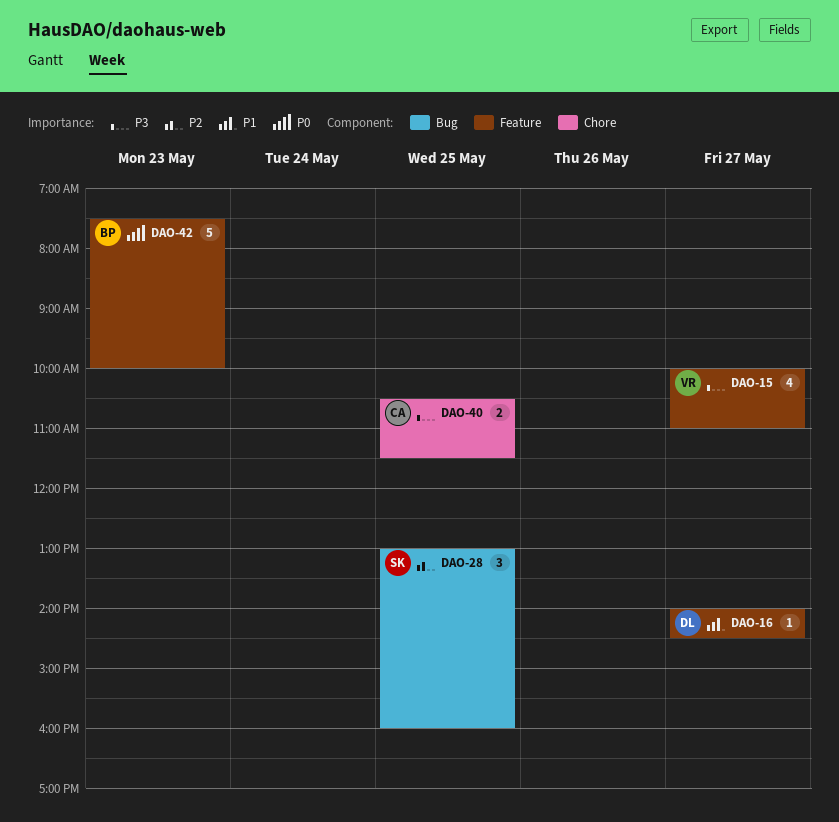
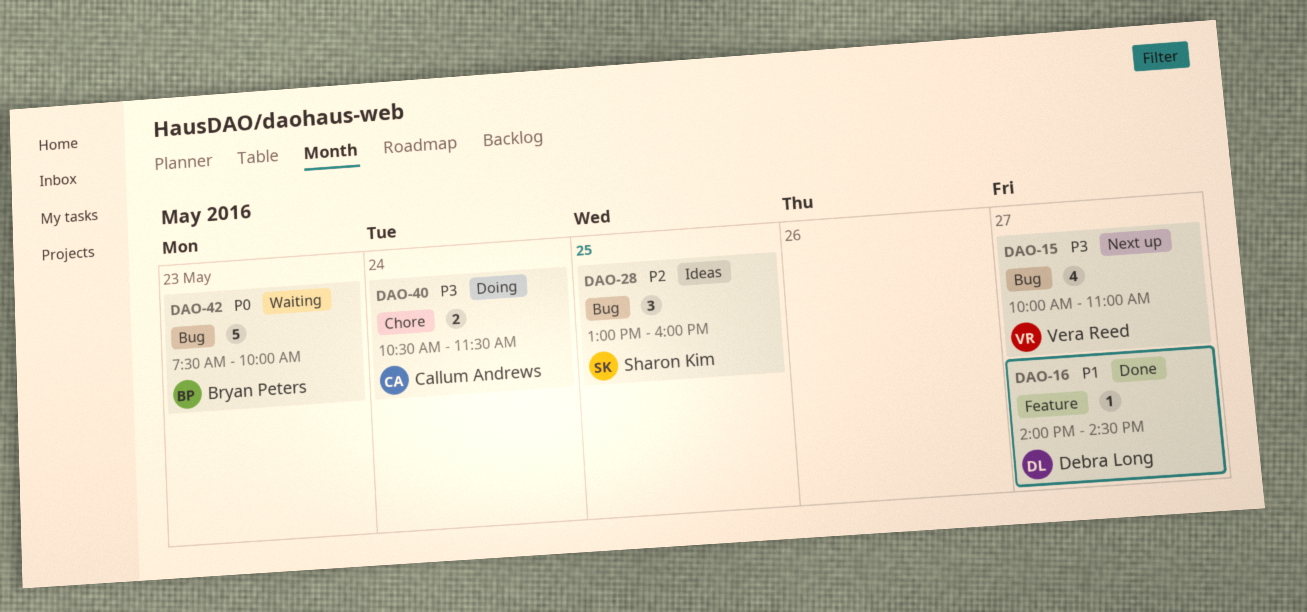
DAO-15, label: Feature -> Bug
DAO-40, day: May 25 -> May 24
DAO-42, label: Feature -> Bug

